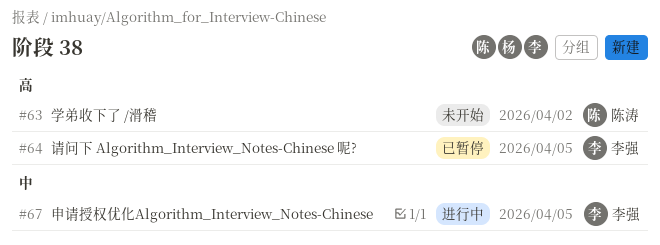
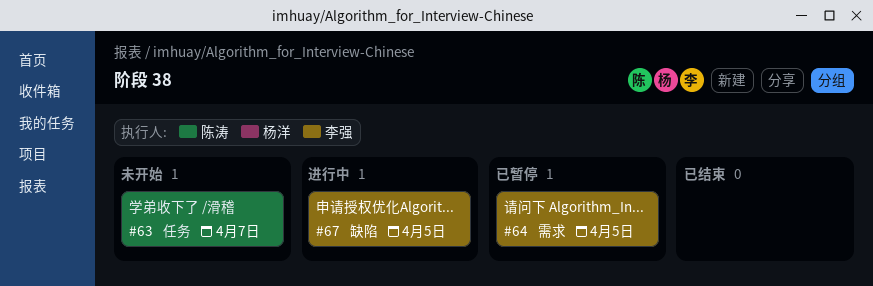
#63, due: Apr 2 -> Apr 7

